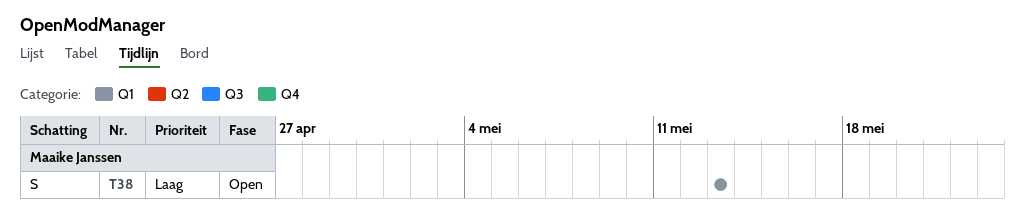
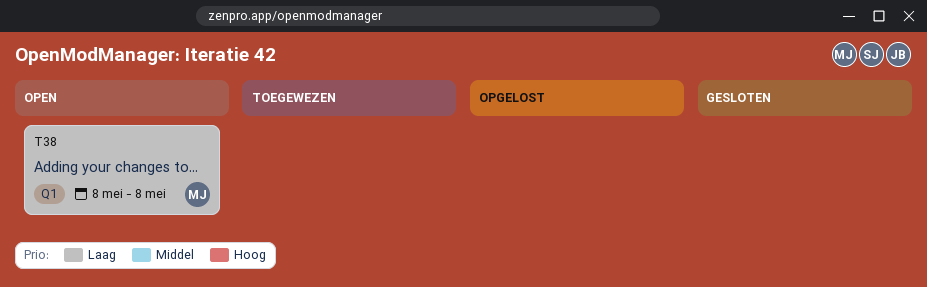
T38, start: May 13 -> May 8
T38, due: May 13 -> May 8

